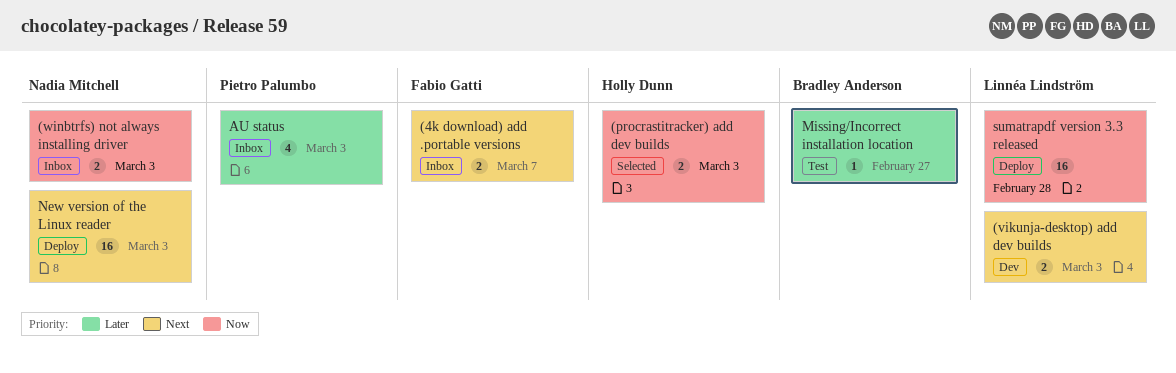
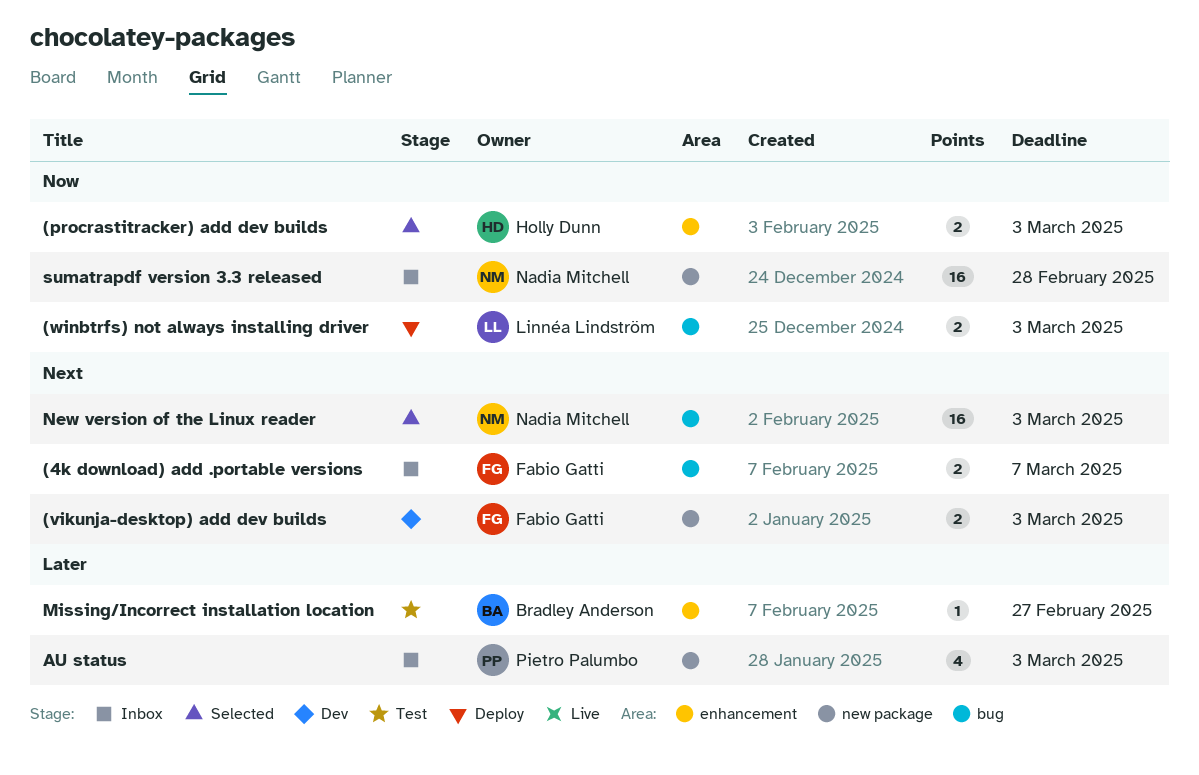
(vikunja-desktop) add dev builds, owner: Linnéa Lindström -> Fabio Gatti
(winbtrfs) not always installing driver, status: Inbox -> Deploy
(winbtrfs) not always installing driver, owner: Nadia Mitchell -> Linnéa Lindström
New version of the Linux reader, status: Deploy -> Selected
sumatrapdf version 3.3 released, status: Deploy -> Inbox
sumatrapdf version 3.3 released, owner: Linnéa Lindström -> Nadia Mitchell

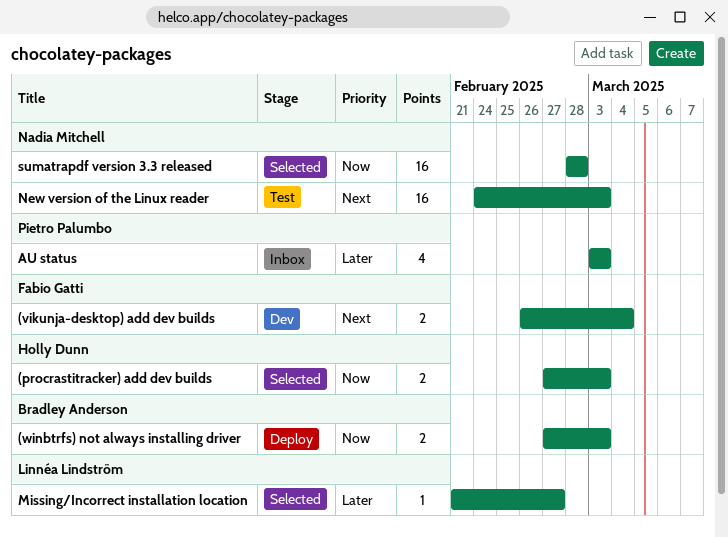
(4k download) add .portable versions: present -> none
(vikunja-desktop) add dev builds, due: Mar 3 -> Mar 4
(winbtrfs) not always installing driver, owner: Linnéa Lindström -> Bradley Anderson
Missing/Incorrect installation location, status: Test -> Selected
Missing/Incorrect installation location, owner: Bradley Anderson -> Linnéa Lindström
New version of the Linux reader, status: Selected -> Test
sumatrapdf version 3.3 released, status: Inbox -> Selected

